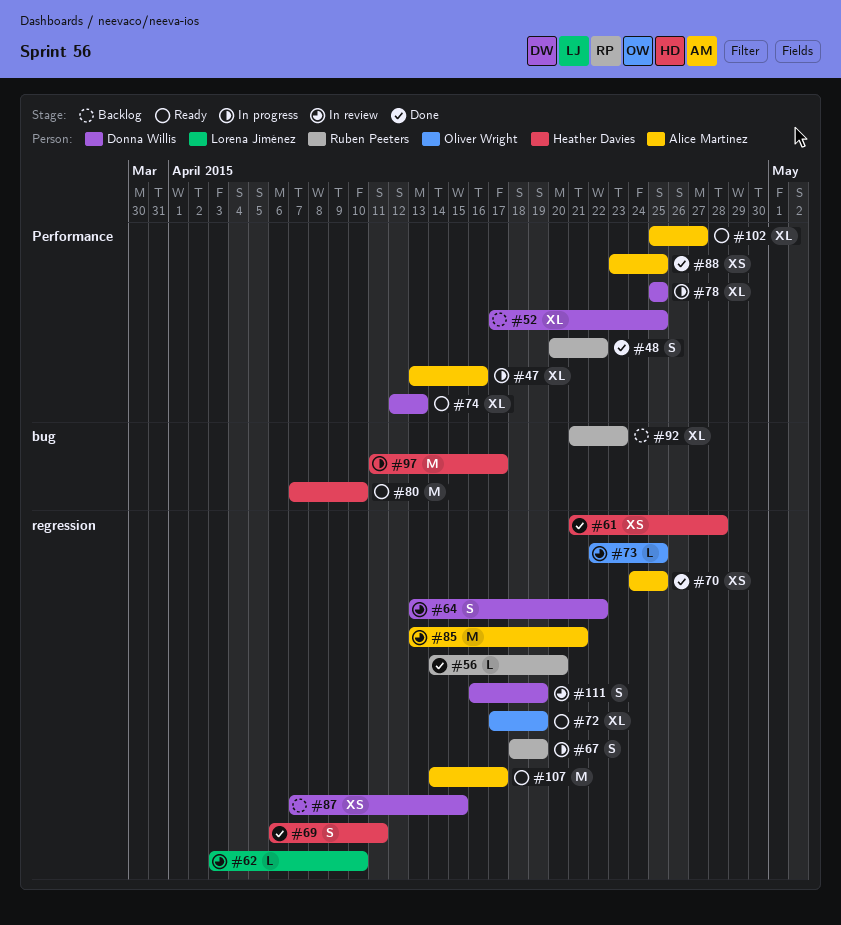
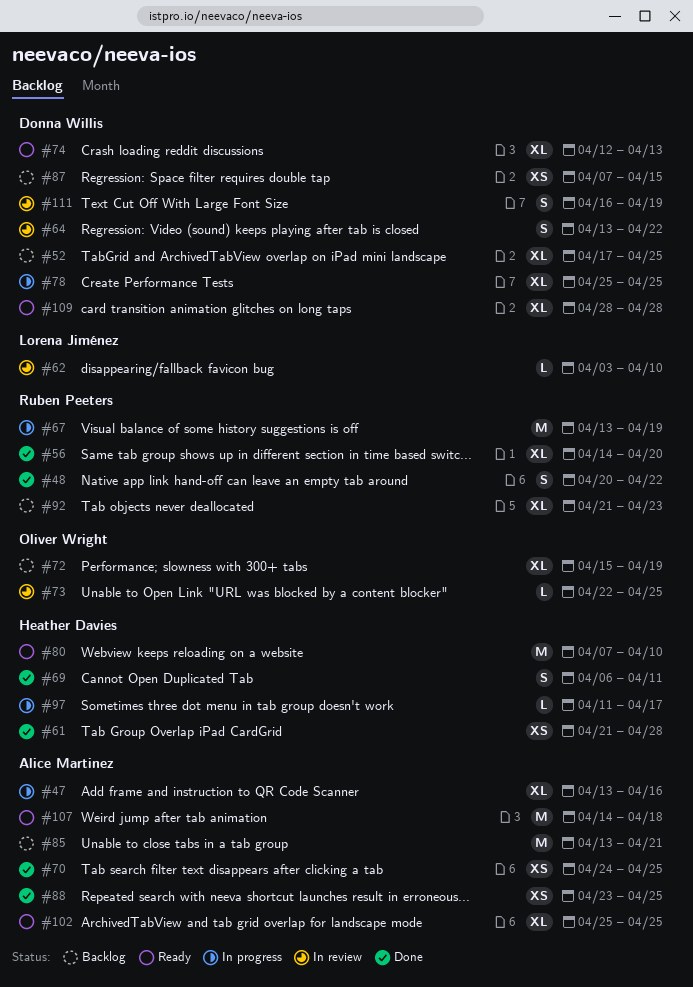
#56, estimate: L -> XL
#67, estimate: S -> M
#67, start: Apr 18 -> Apr 13
#72, status: Ready -> Backlog
#72, start: Apr 17 -> Apr 15
#85, status: In review -> Backlog
#97, estimate: M -> L
#102, due: Apr 27 -> Apr 25
#107, due: Apr 17 -> Apr 18
#109: none -> present

